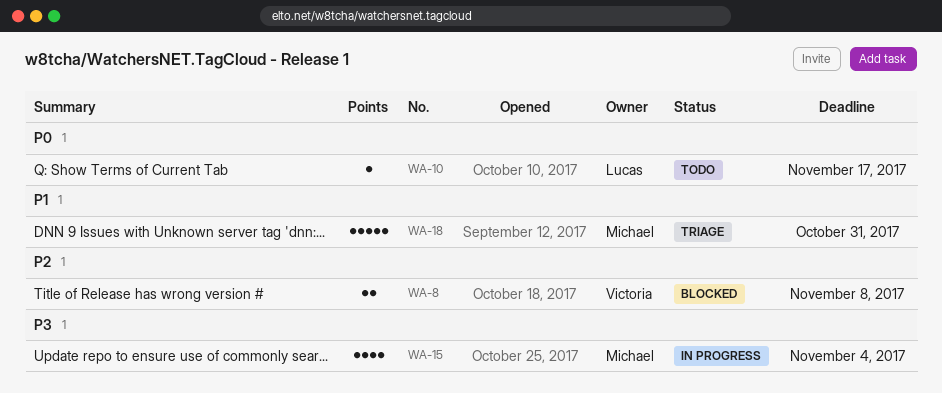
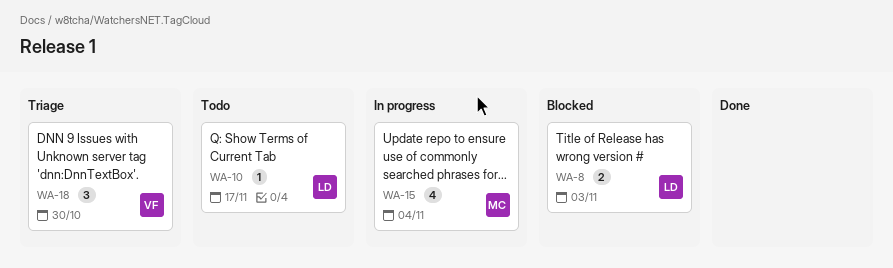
WA-8, owner: Victoria -> Lucas
WA-8, due: Nov 8 -> Nov 3
WA-18, owner: Michael -> Victoria
WA-18, estimate: 5 -> 3
WA-18, due: Oct 31 -> Oct 30

